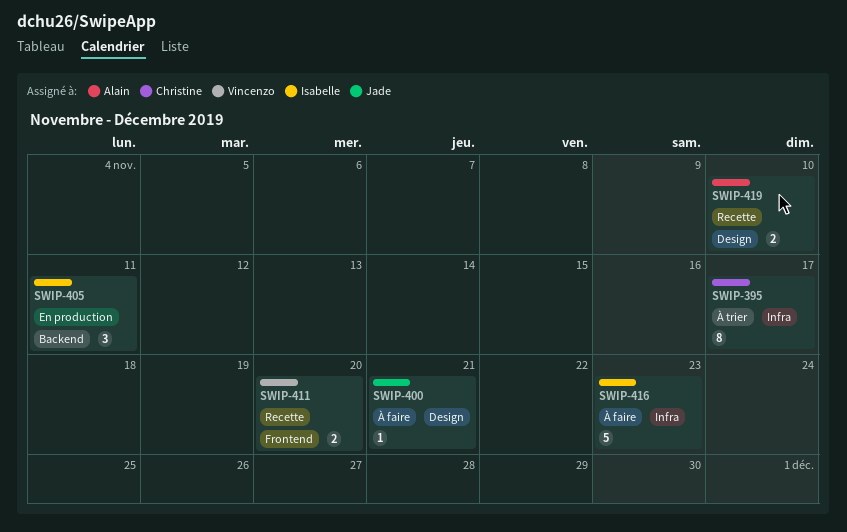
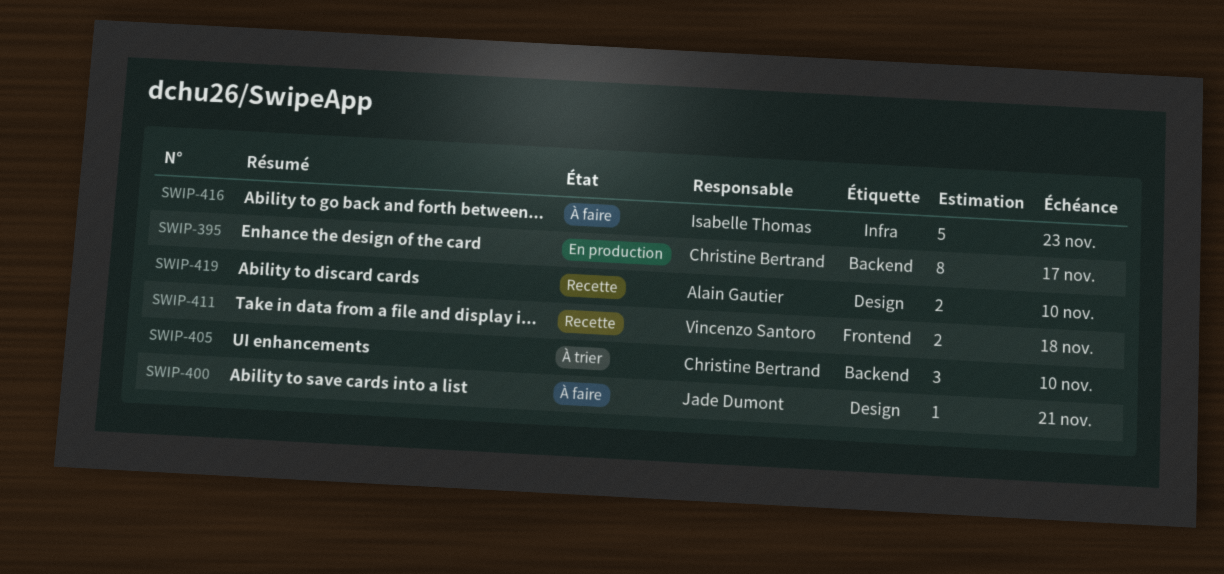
SWIP-395, status: À trier -> En production
SWIP-395, label: Infra -> Backend
SWIP-405, status: En production -> À trier
SWIP-405, owner: Isabelle Thomas -> Christine Bertrand
SWIP-405, due: Nov 11 -> Nov 10
SWIP-411, due: Nov 20 -> Nov 18

